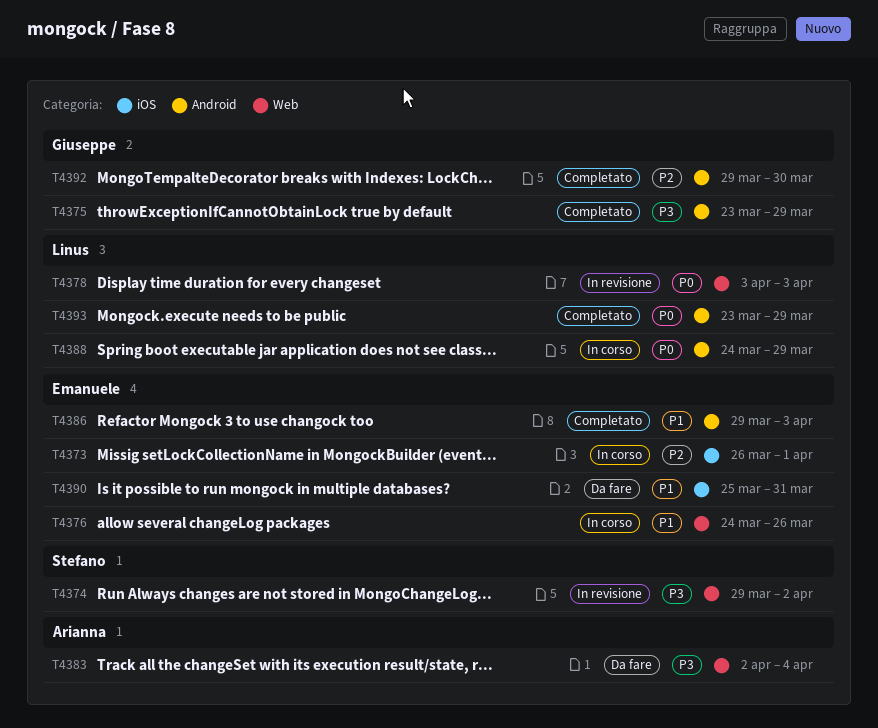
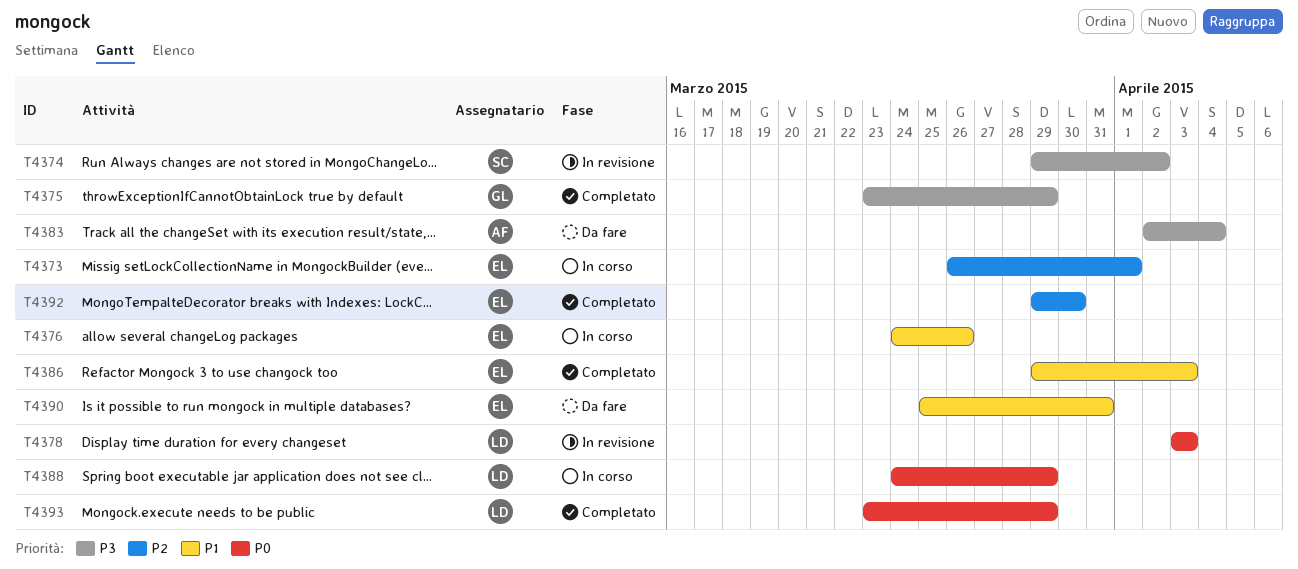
T4392, owner: Giuseppe -> Emanuele

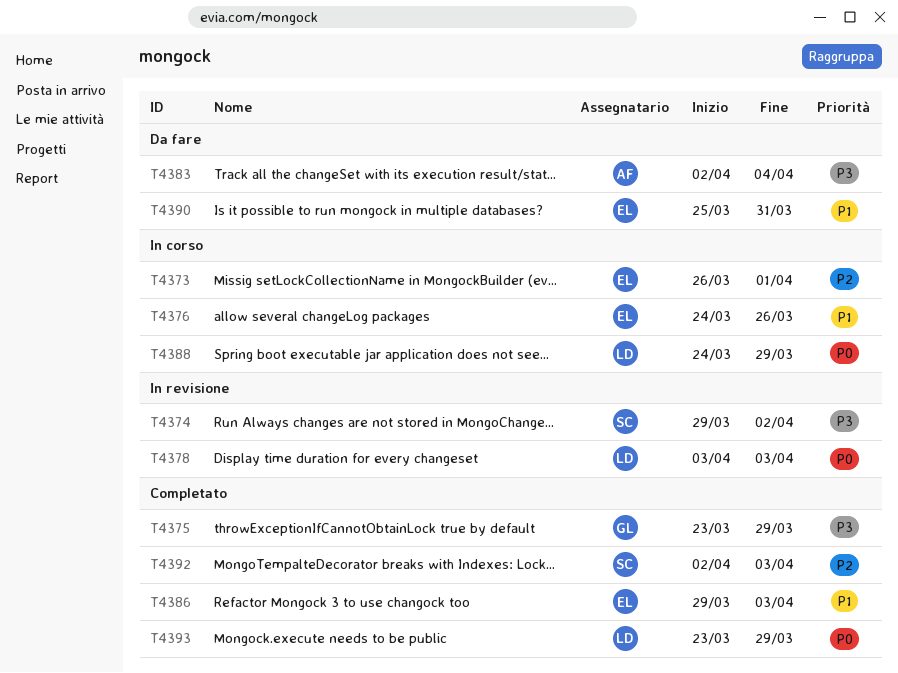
T4392, owner: EL -> SC
T4392, start: Mar 29 -> Apr 2
T4392, due: Mar 30 -> Apr 3

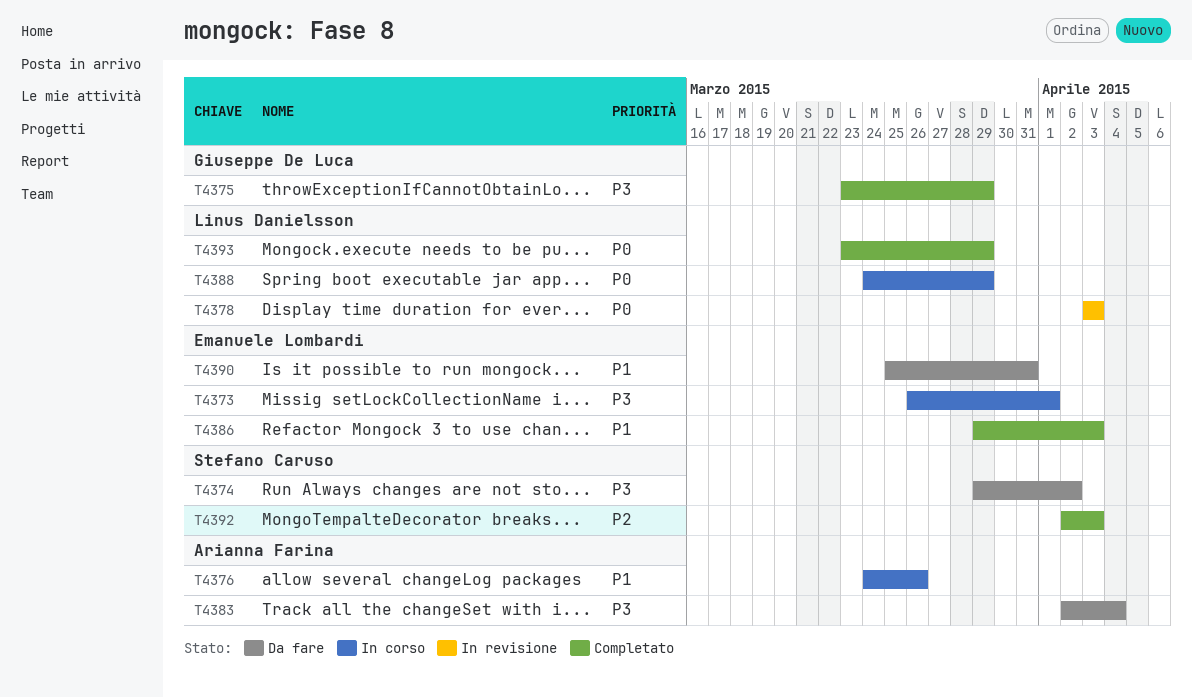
T4373, priority: P2 -> P3
T4374, status: In revisione -> Da fare
T4376, owner: Emanuele Lombardi -> Arianna Farina

